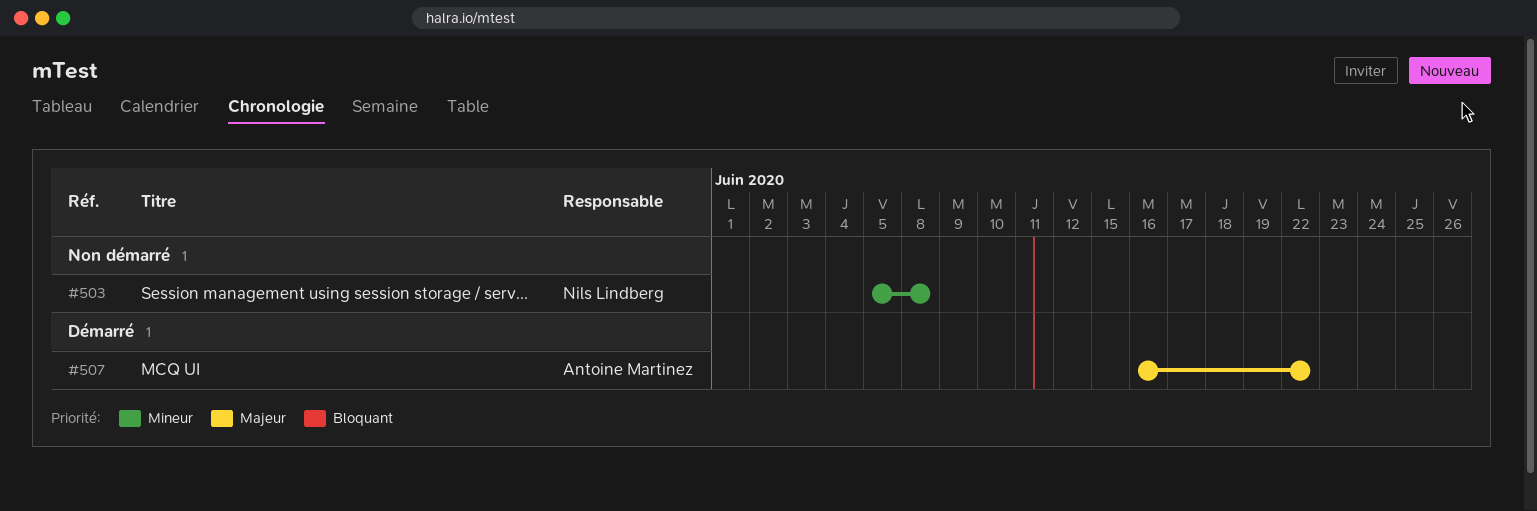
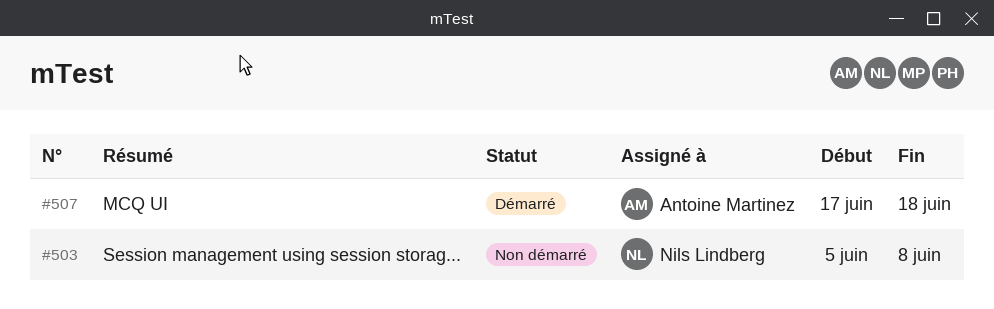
#507, start: Jun 16 -> Jun 17
#507, due: Jun 22 -> Jun 18

